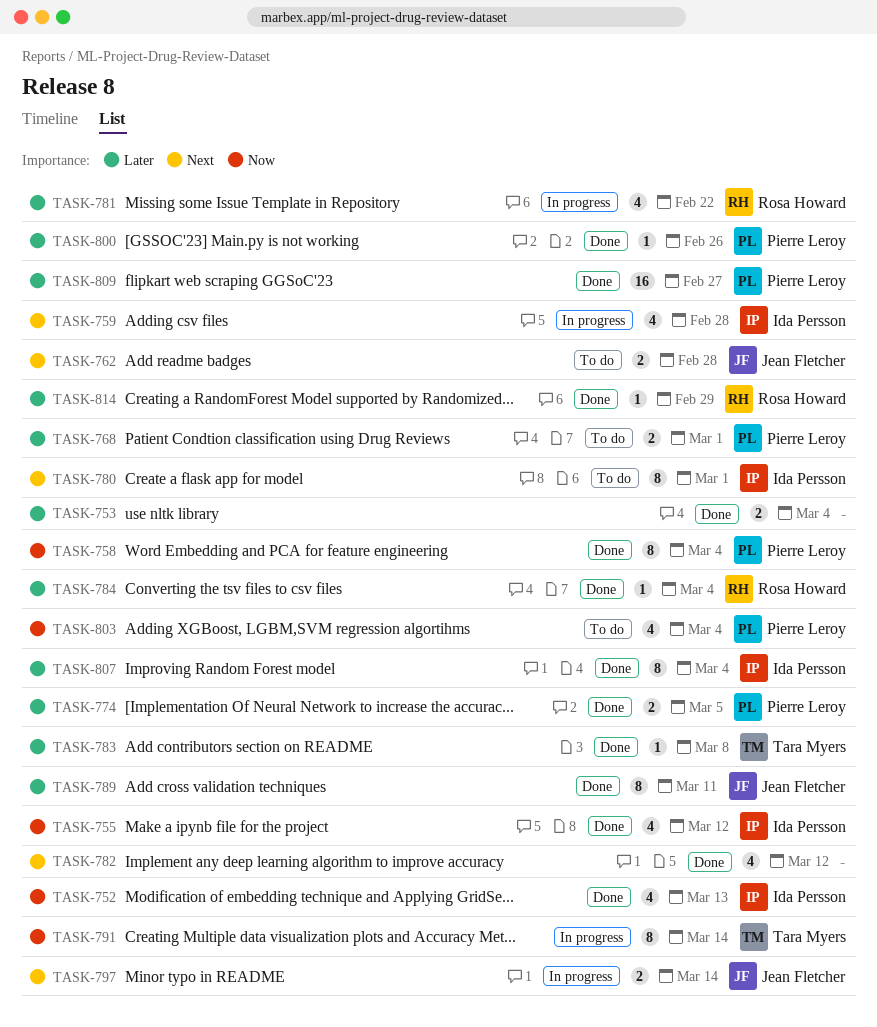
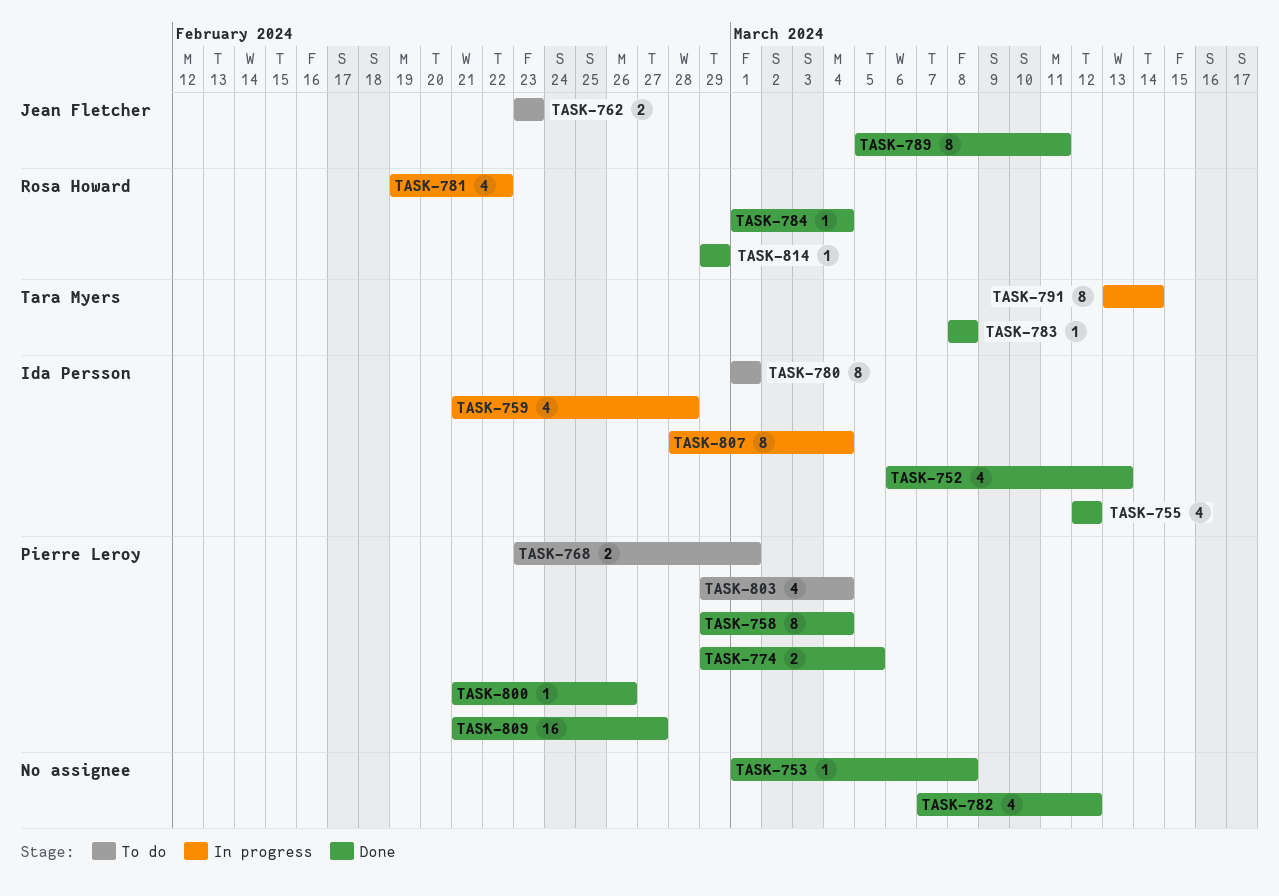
TASK-753, estimate: 2 -> 1
TASK-753, due: Mar 4 -> Mar 8
TASK-762, due: Feb 28 -> Feb 23
TASK-797: present -> none
TASK-807, status: Done -> In progress

